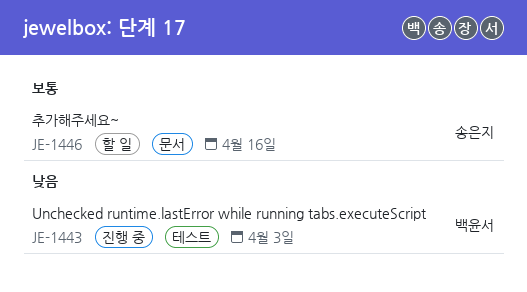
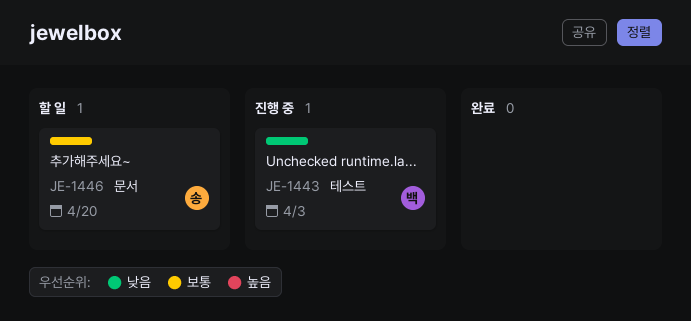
JE-1446, due: Apr 16 -> Apr 20

